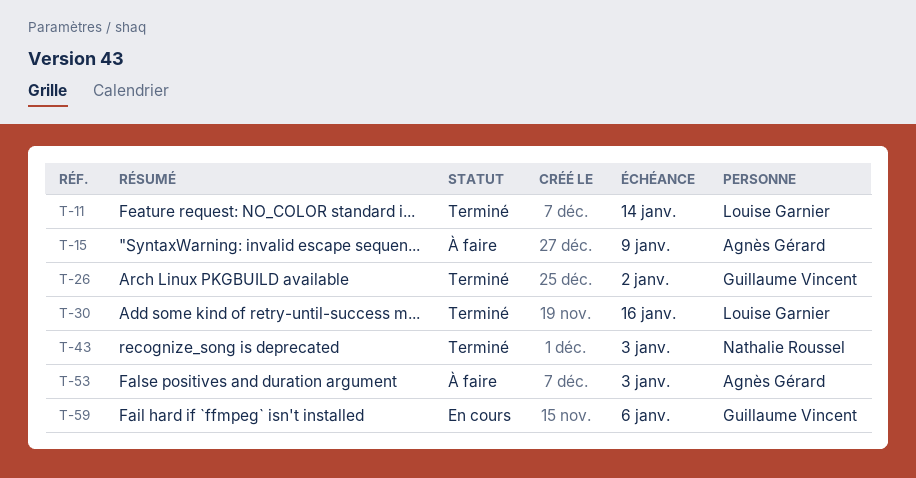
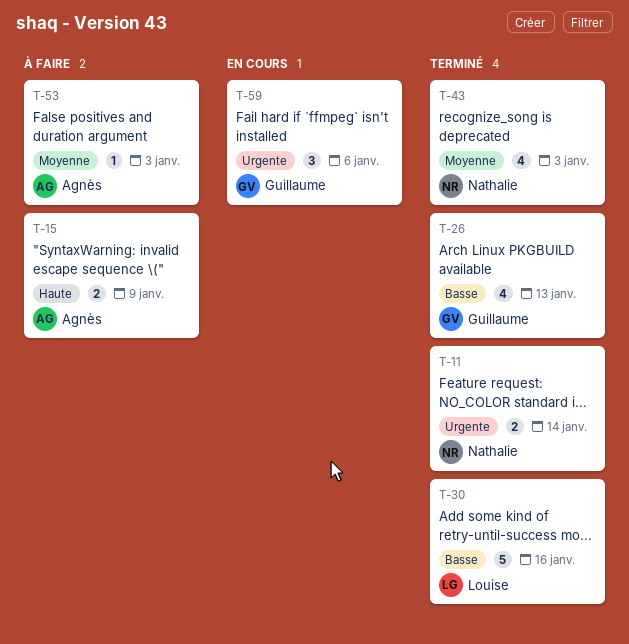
T-11, owner: Louise Garnier -> Nathalie Roussel
T-26, due: Jan 2 -> Jan 13

